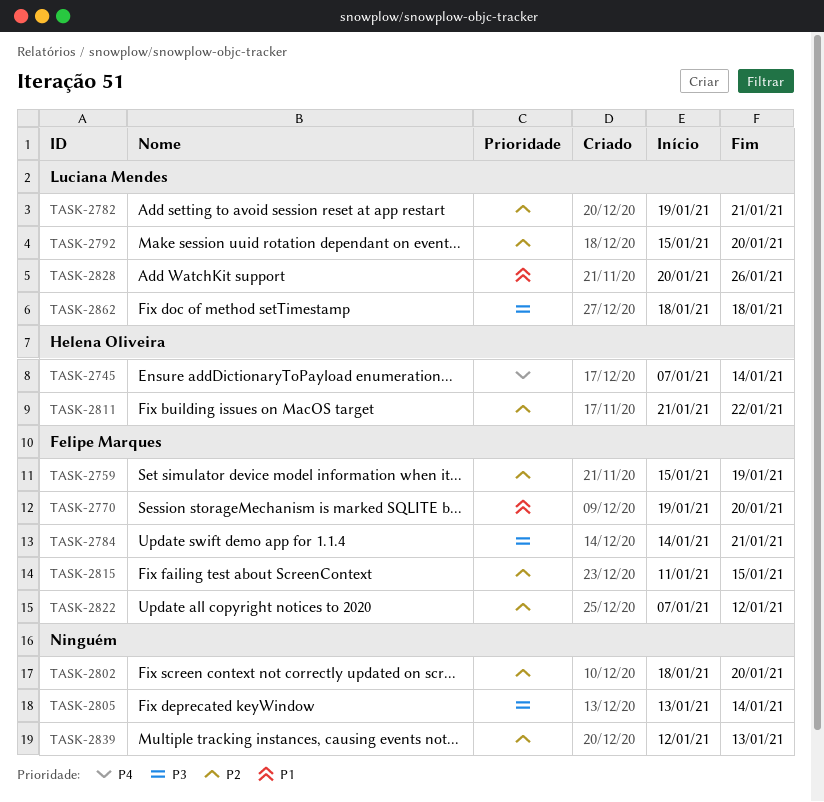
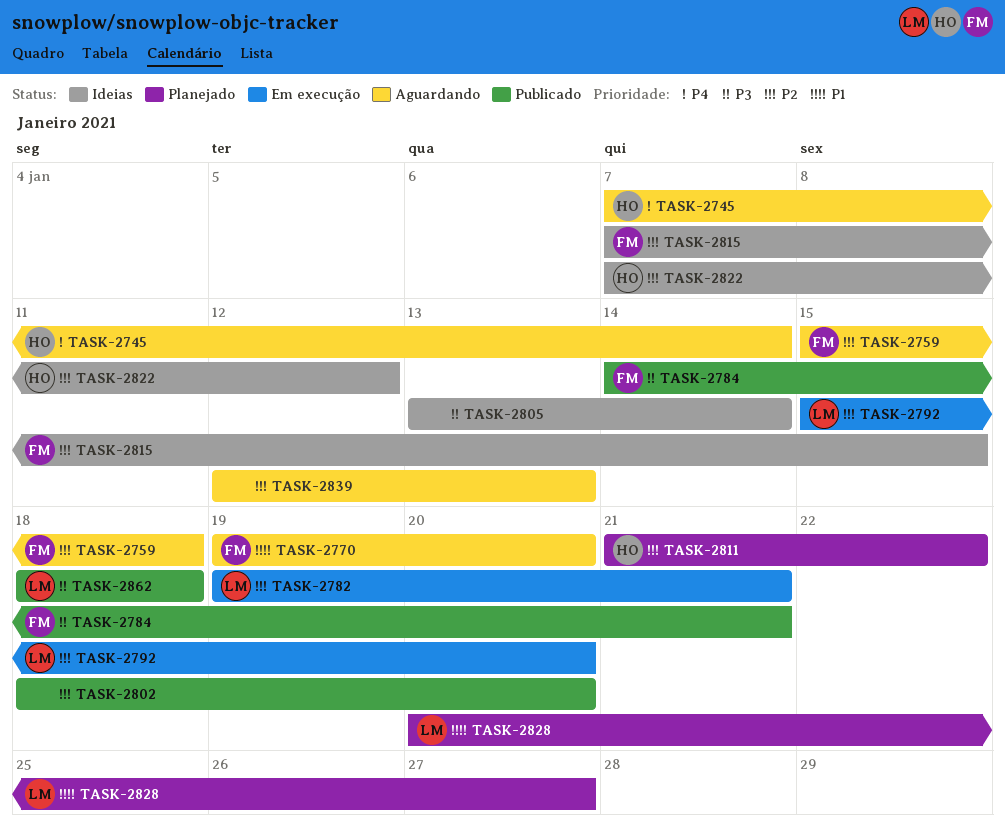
TASK-2759, due: Jan 19 -> Jan 18
TASK-2815, start: Jan 11 -> Jan 7
TASK-2822, owner: Felipe Marques -> Helena Oliveira
TASK-2828, due: Jan 26 -> Jan 27

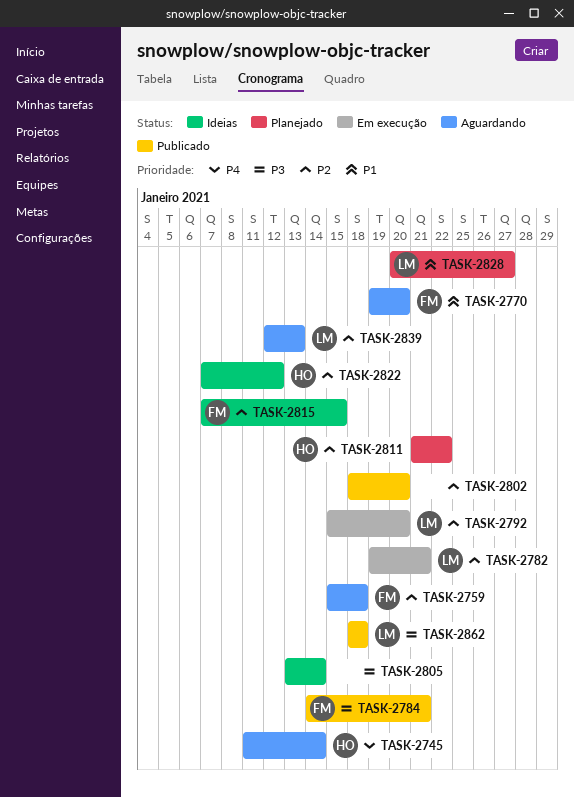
TASK-2745, start: Jan 7 -> Jan 11
TASK-2839, owner: none -> LM

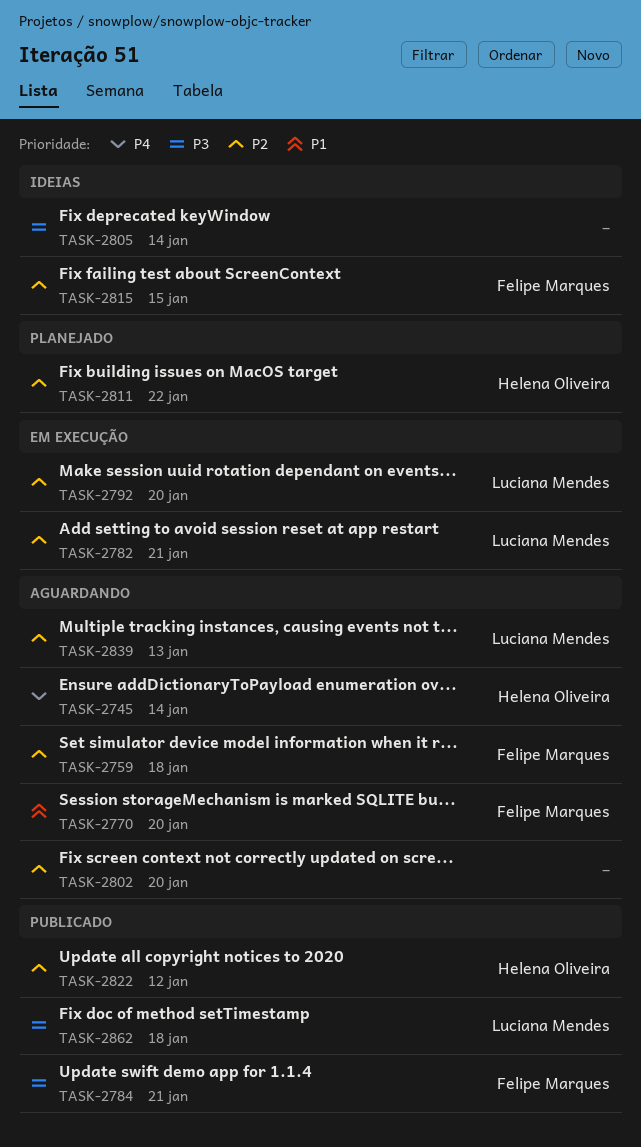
TASK-2802, status: Publicado -> Aguardando
TASK-2822, status: Ideias -> Publicado
TASK-2828: present -> none

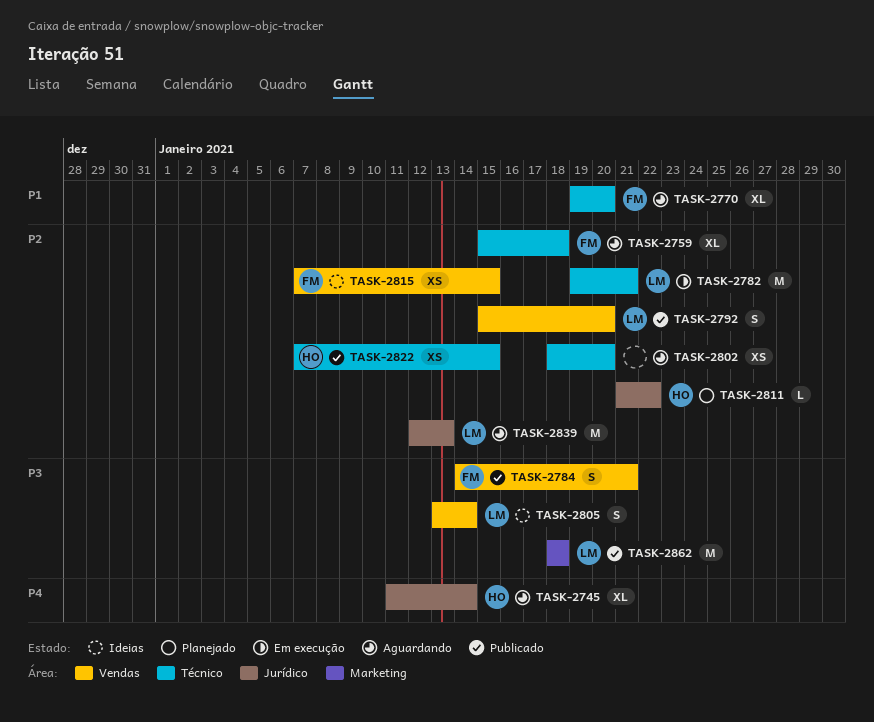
TASK-2792, status: Em execução -> Publicado
TASK-2805, owner: none -> Luciana Mendes
TASK-2822, due: Jan 12 -> Jan 15

